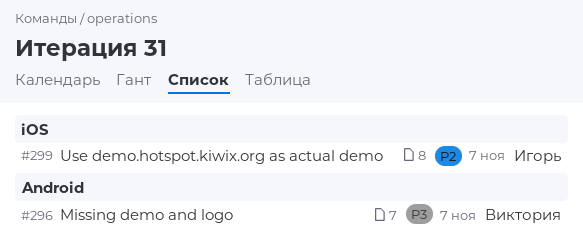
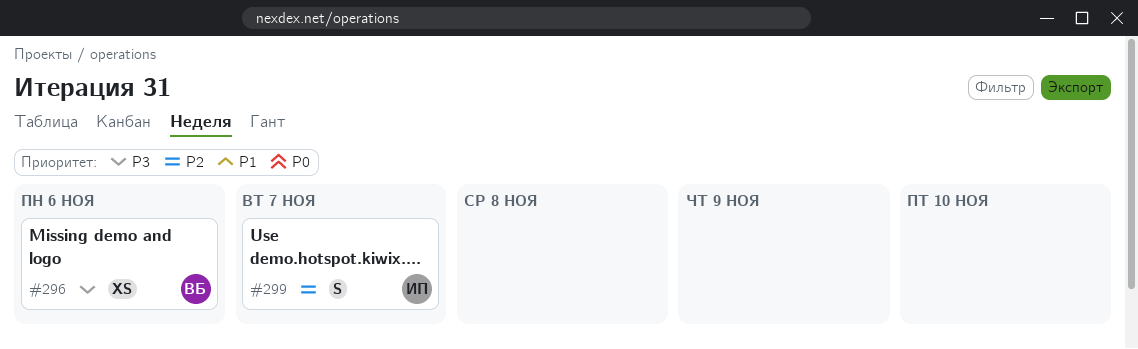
#296, due: Nov 7 -> Nov 6

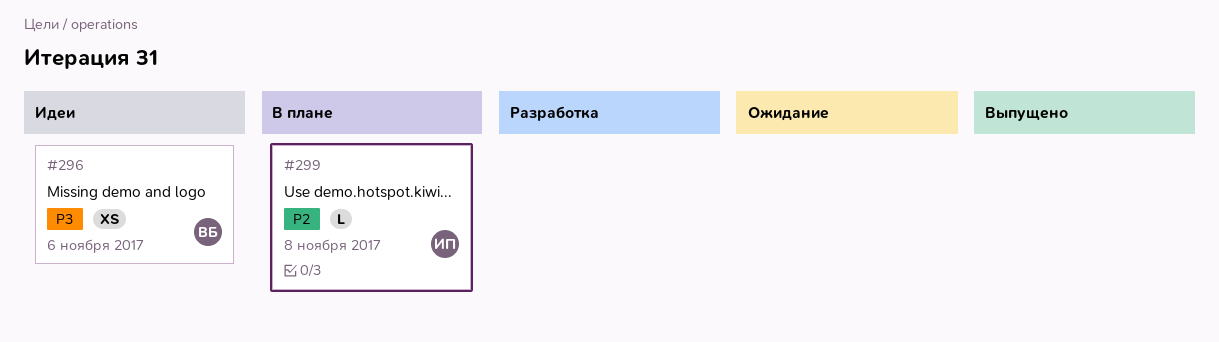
#299, estimate: S -> L
#299, due: Nov 7 -> Nov 8

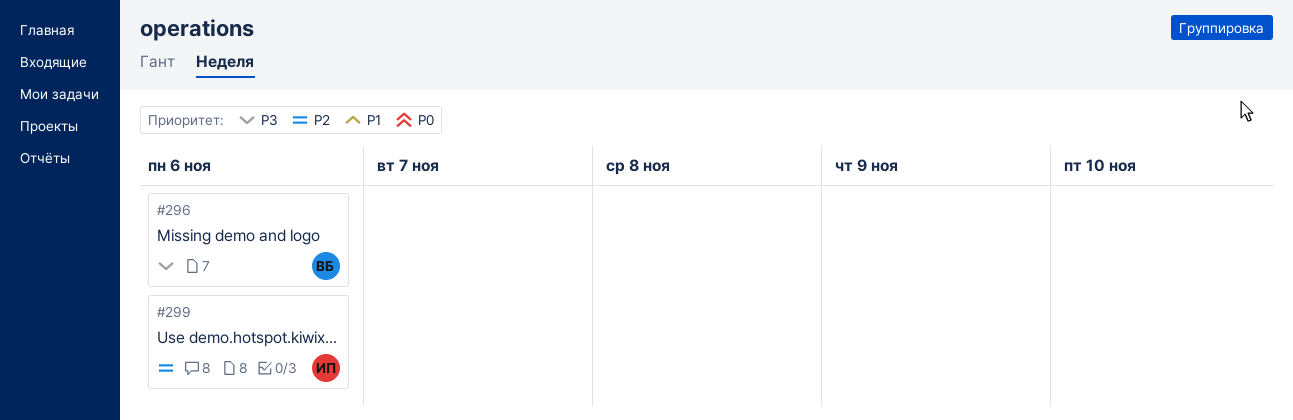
#299, due: Nov 8 -> Nov 6

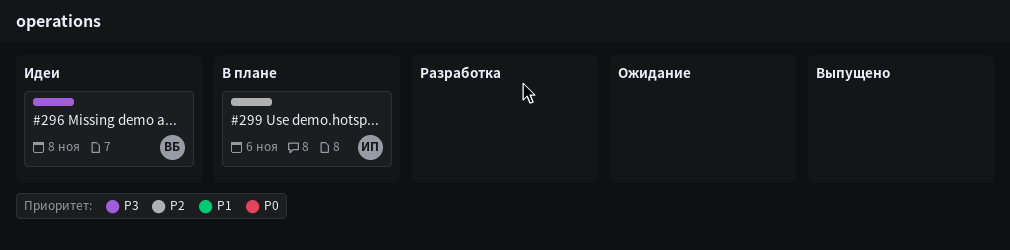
#296, due: Nov 6 -> Nov 8

